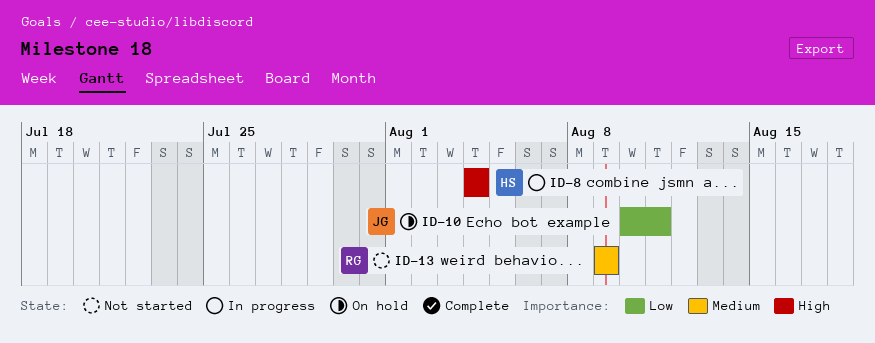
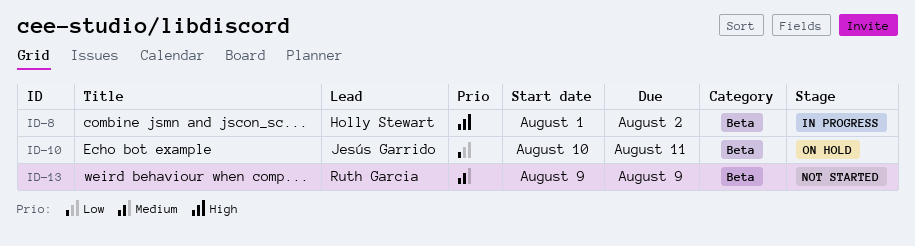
ID-8, start: Aug 4 -> Aug 1
ID-8, due: Aug 4 -> Aug 2

